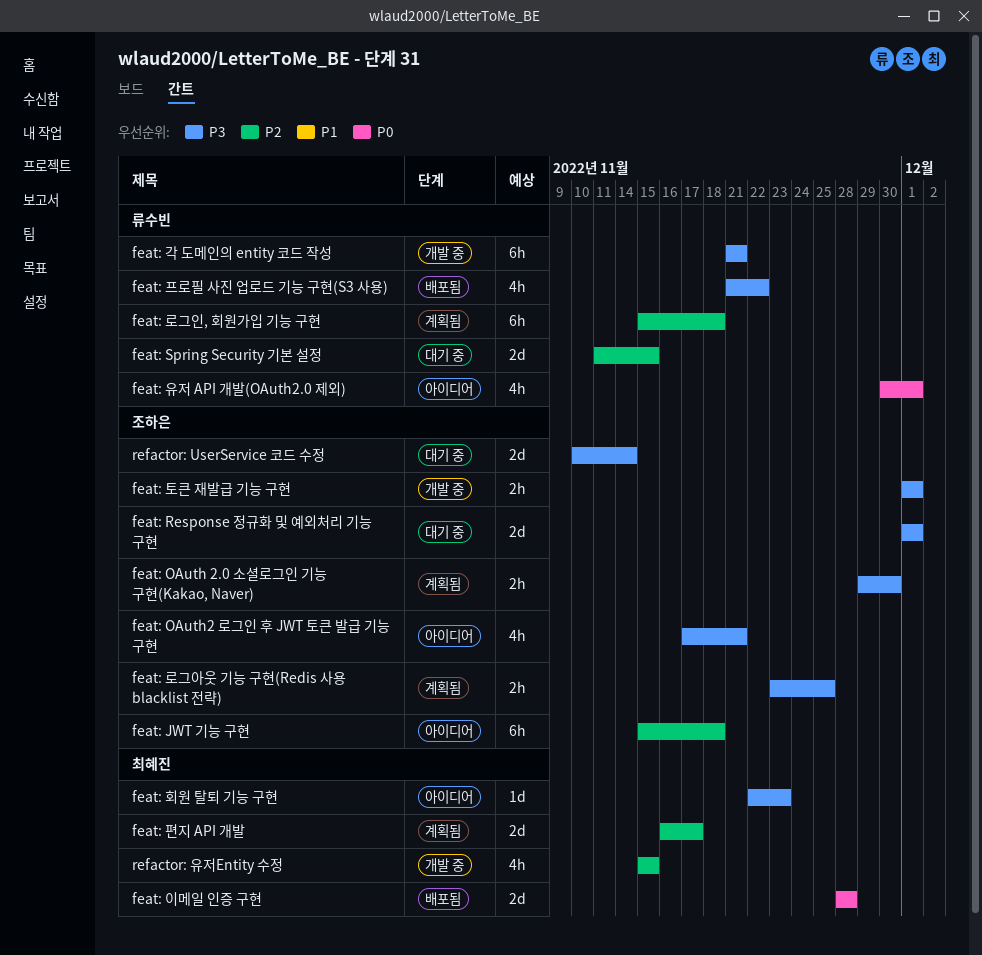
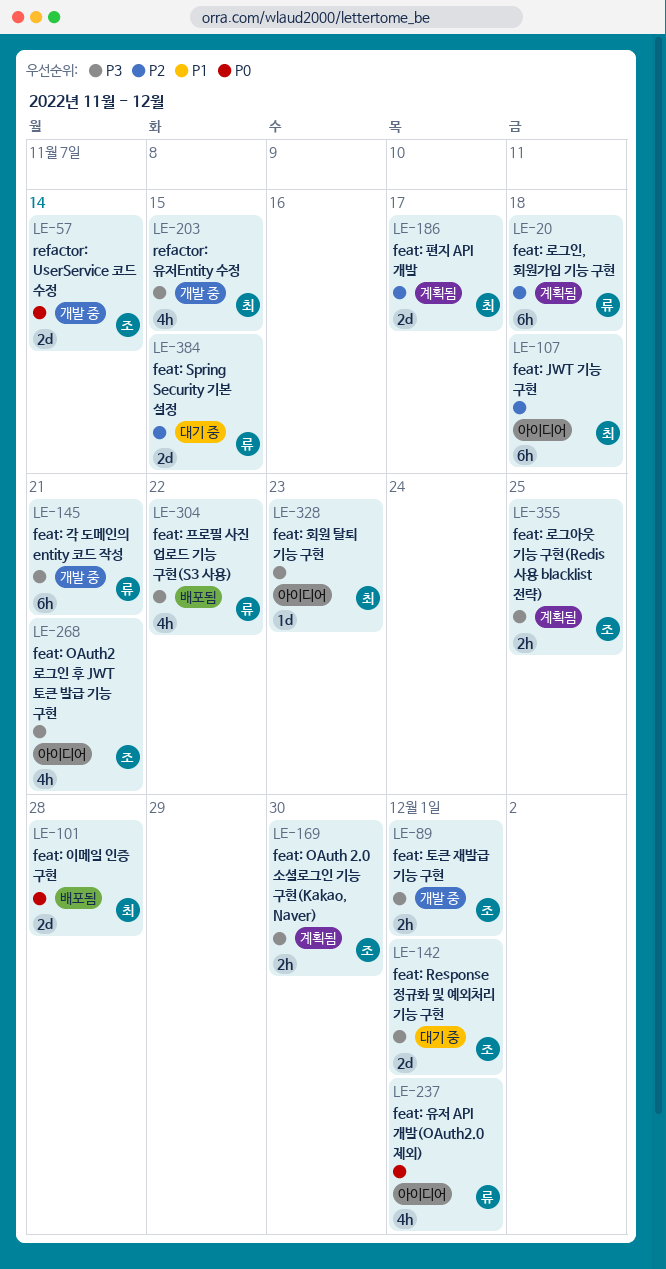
feat: JWT 기능 구현, owner: 조하은 -> 최혜진
refactor: UserService 코드 수정, status: 대기 중 -> 개발 중
refactor: UserService 코드 수정, priority: P3 -> P0
refactor: 유저Entity 수정, priority: P2 -> P3

